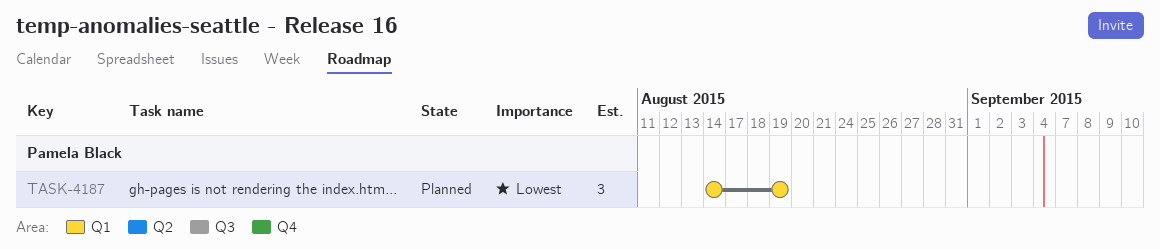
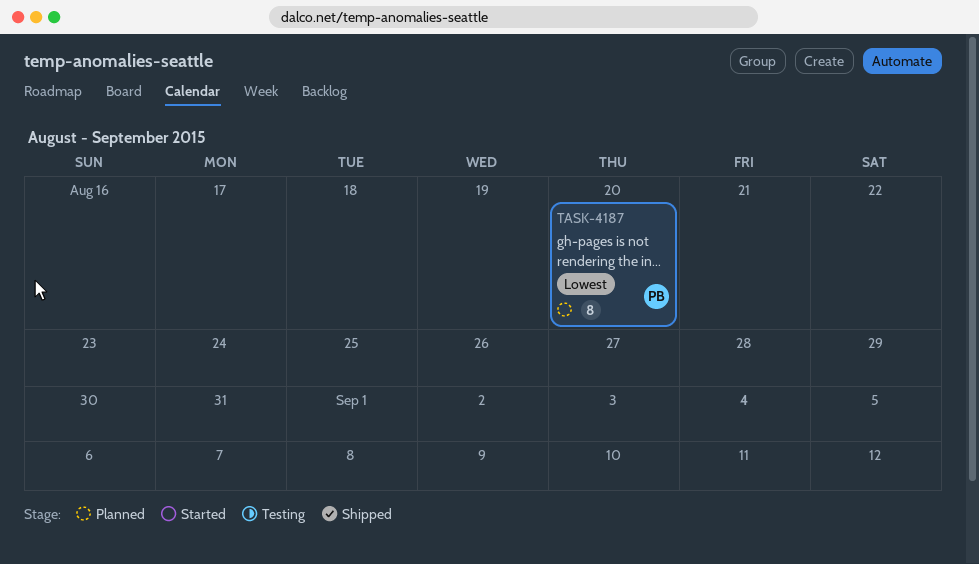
TASK-4187, estimate: 3 -> 8
TASK-4187, due: Aug 19 -> Aug 20

